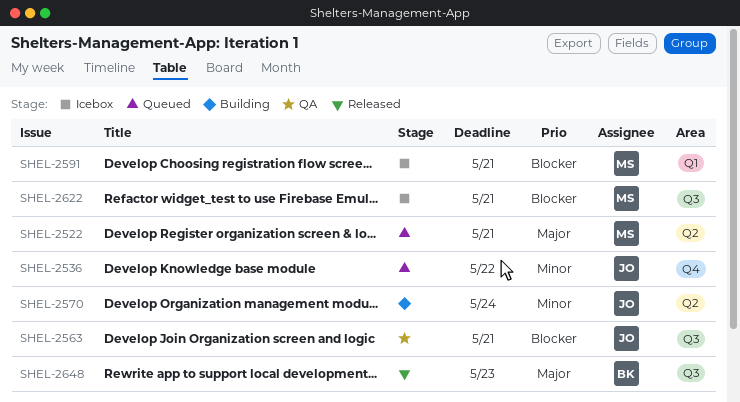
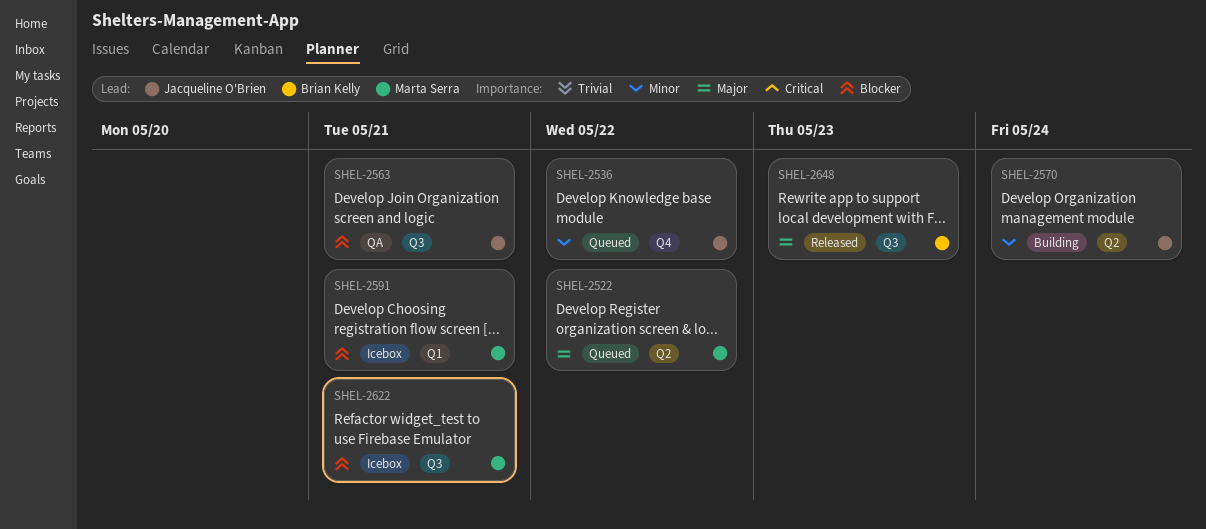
SHEL-2522, due: May 21 -> May 22

